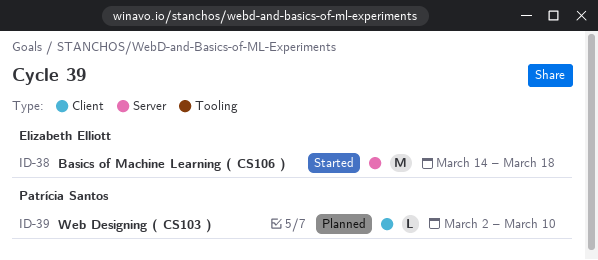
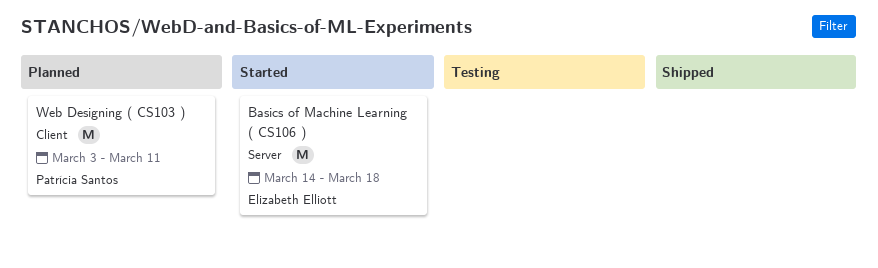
Web Designing ( CS103 ), estimate: L -> M
Web Designing ( CS103 ), start: Mar 2 -> Mar 3
Web Designing ( CS103 ), due: Mar 10 -> Mar 11

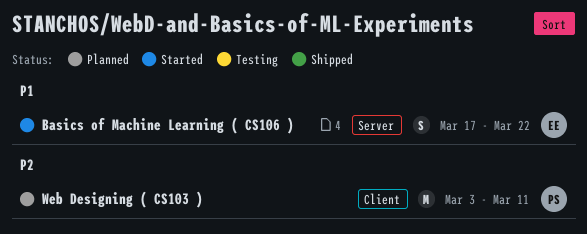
Basics of Machine Learning ( CS106 ), estimate: M -> S
Basics of Machine Learning ( CS106 ), start: Mar 14 -> Mar 17
Basics of Machine Learning ( CS106 ), due: Mar 18 -> Mar 22

